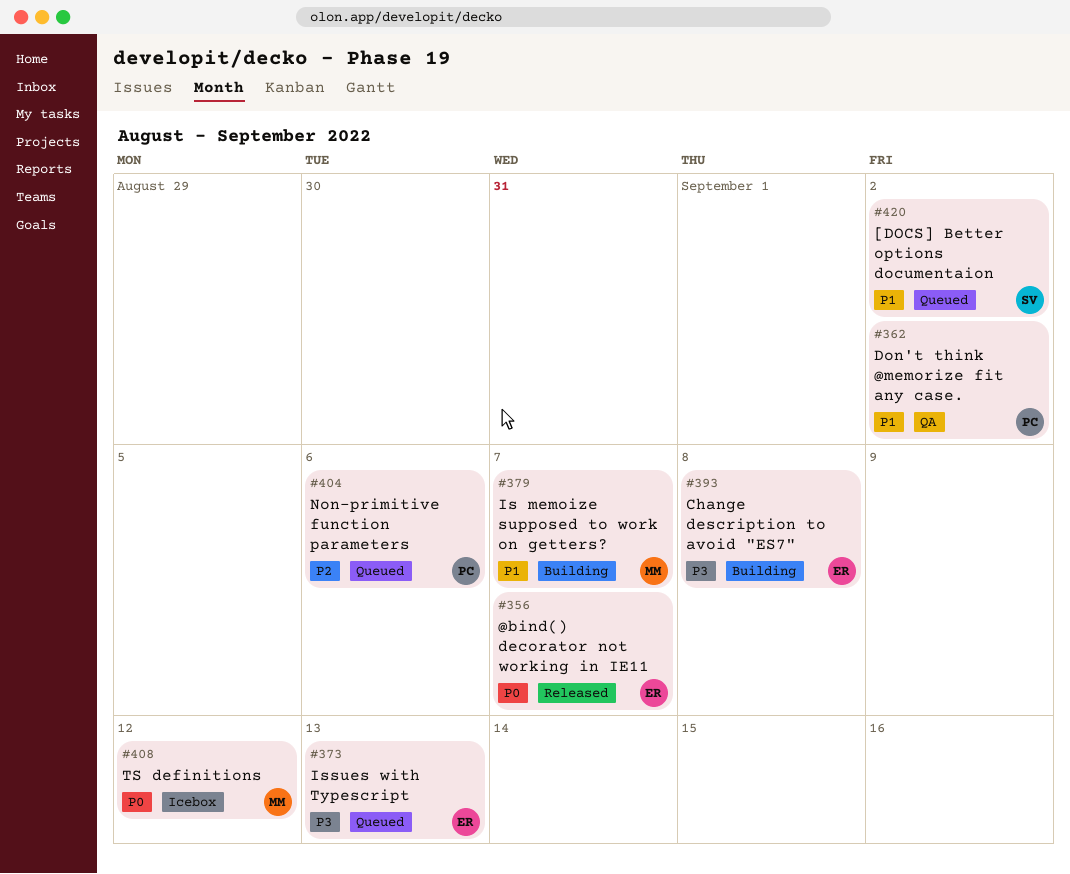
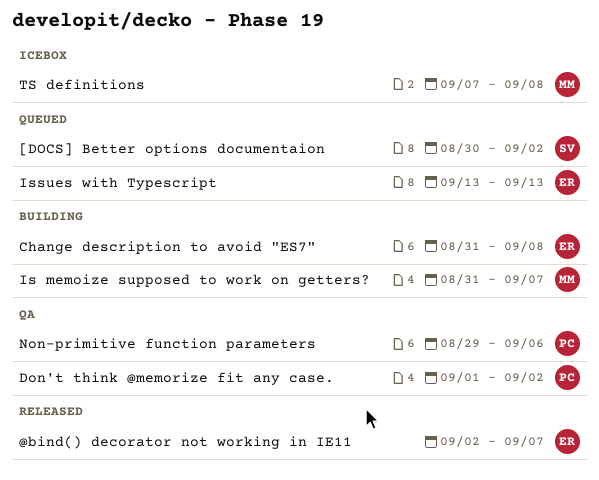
Non-primitive function parameters, status: Queued -> QA
TS definitions, due: Sep 12 -> Sep 8

